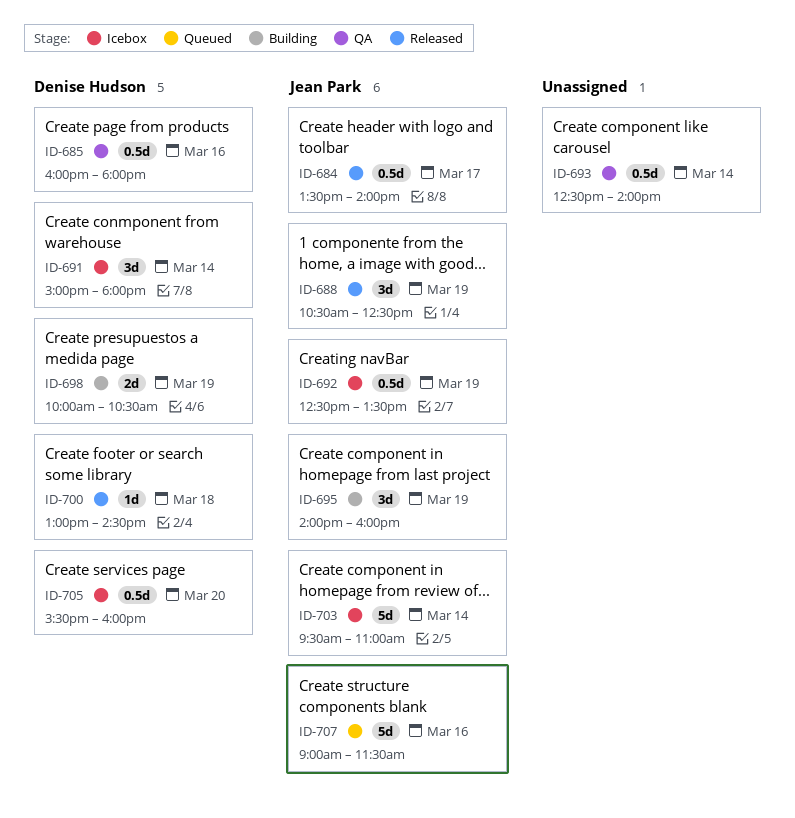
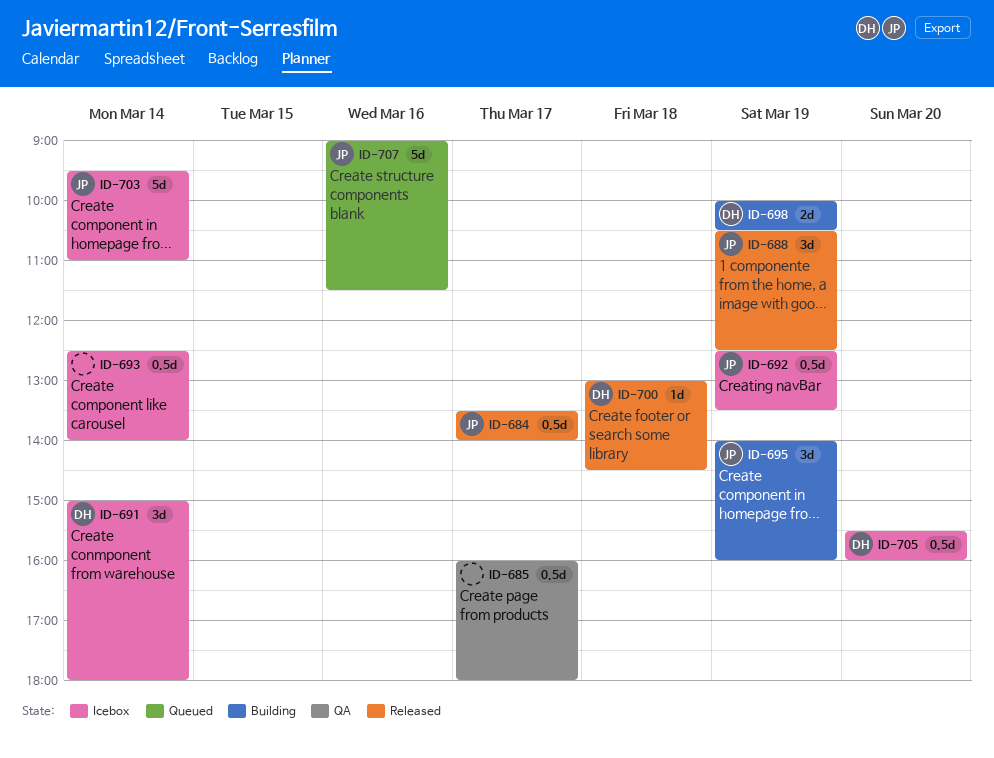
ID-685, owner: Denise Hudson -> none
ID-685, day: Mar 16 -> Mar 17
ID-693, status: QA -> Icebox

